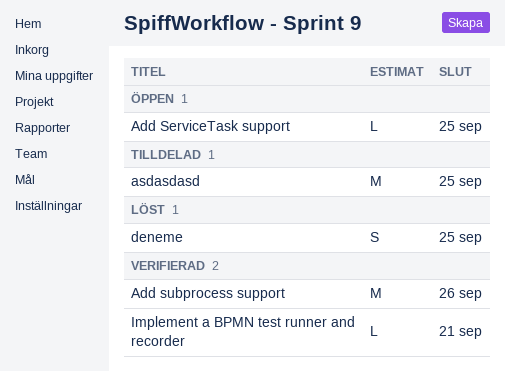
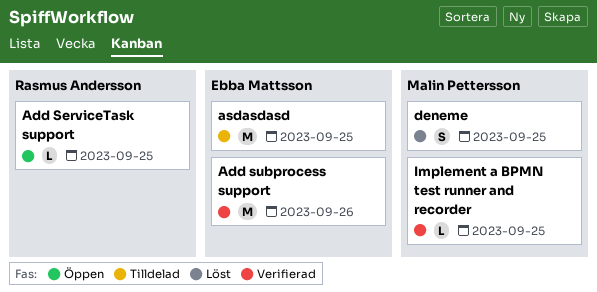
Implement a BPMN test runner and recorder, due: Sep 21 -> Sep 25

